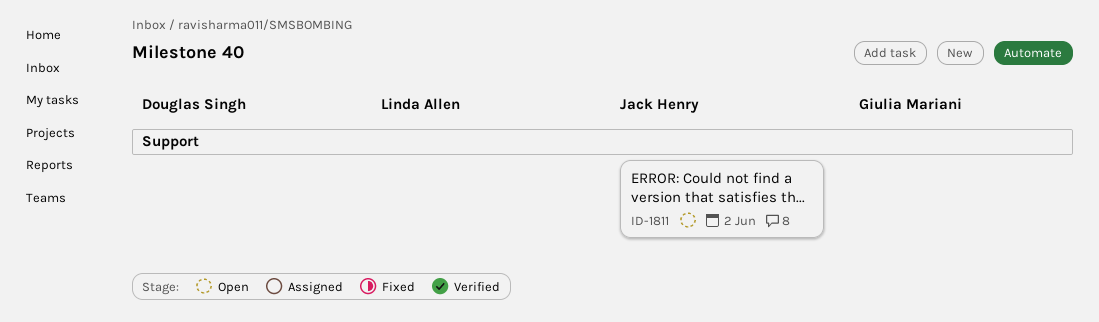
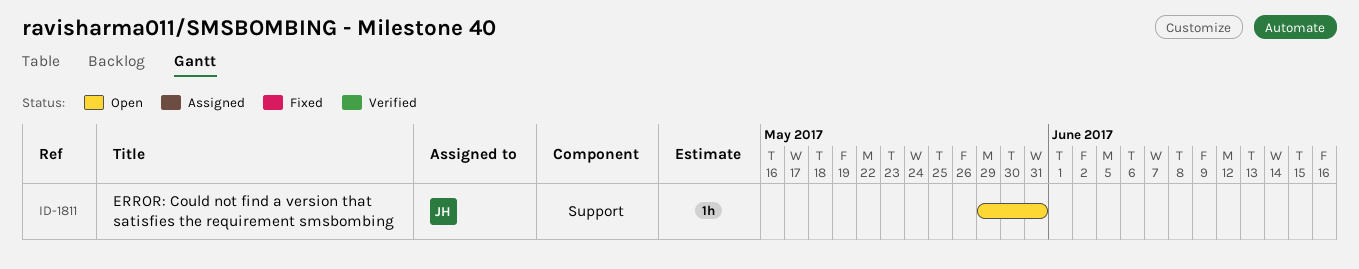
ID-1811, due: Jun 2 -> May 31

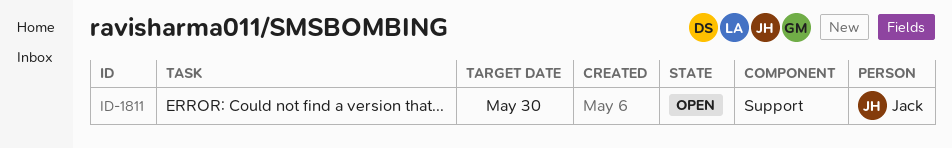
ID-1811, due: May 31 -> May 30

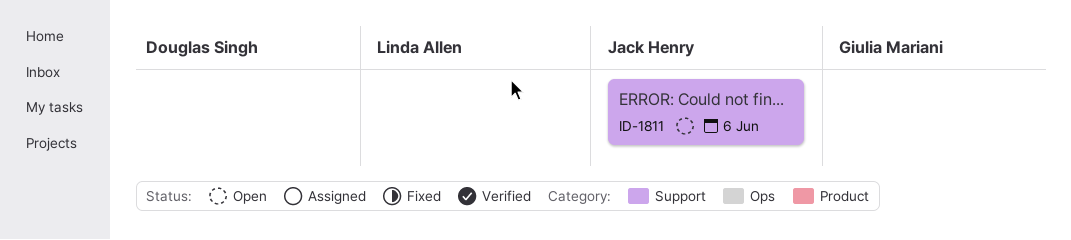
ID-1811, due: May 30 -> Jun 6

